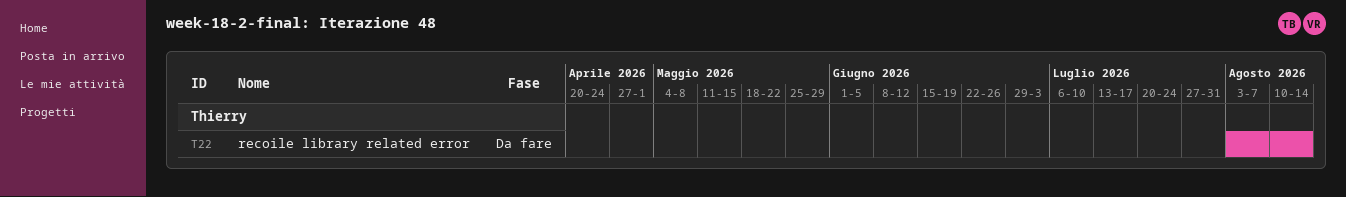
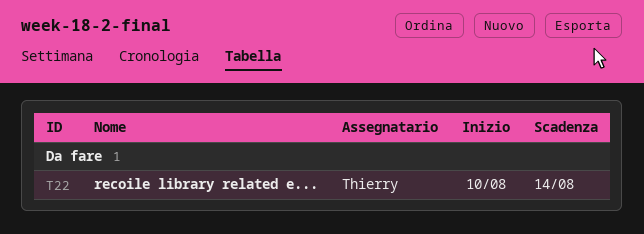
T22, start: Aug 3 -> Aug 10

